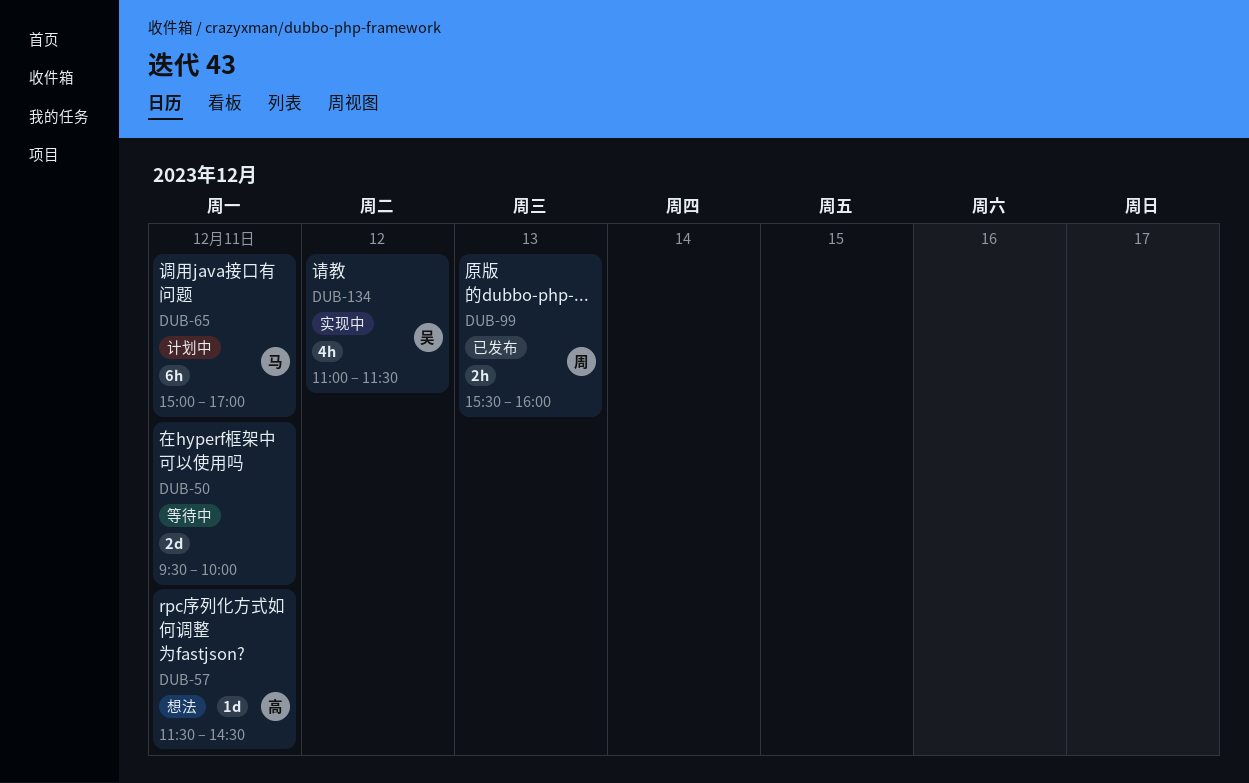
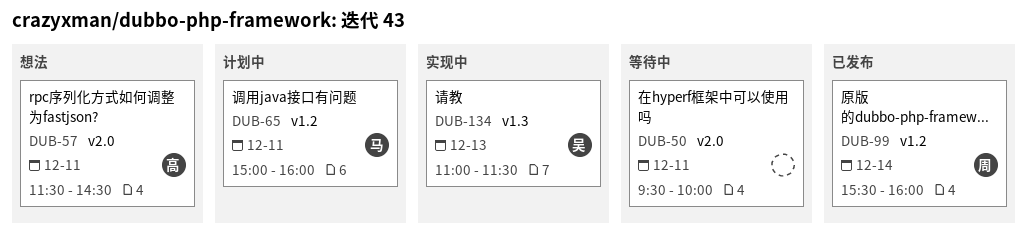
DUB-65, ends: 17:00 -> 16:00
DUB-99, day: Dec 13 -> Dec 14
DUB-134, day: Dec 12 -> Dec 13

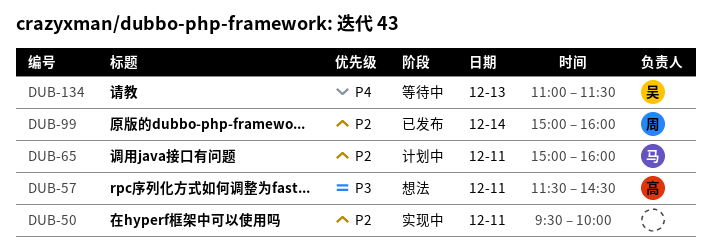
DUB-50, status: 等待中 -> 实现中
DUB-99, begins: 15:30 -> 15:00
DUB-134, status: 实现中 -> 等待中

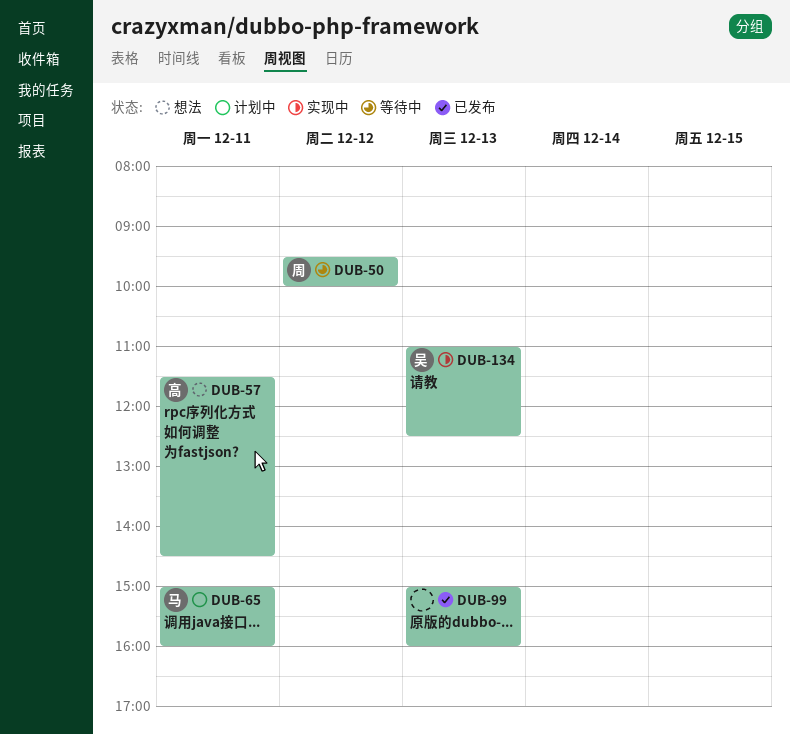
DUB-50, status: 实现中 -> 等待中
DUB-50, owner: none -> 周
DUB-50, day: Dec 11 -> Dec 12
DUB-99, owner: 周 -> none
DUB-99, day: Dec 14 -> Dec 13
DUB-134, status: 等待中 -> 实现中
DUB-134, ends: 11:30 -> 12:30

